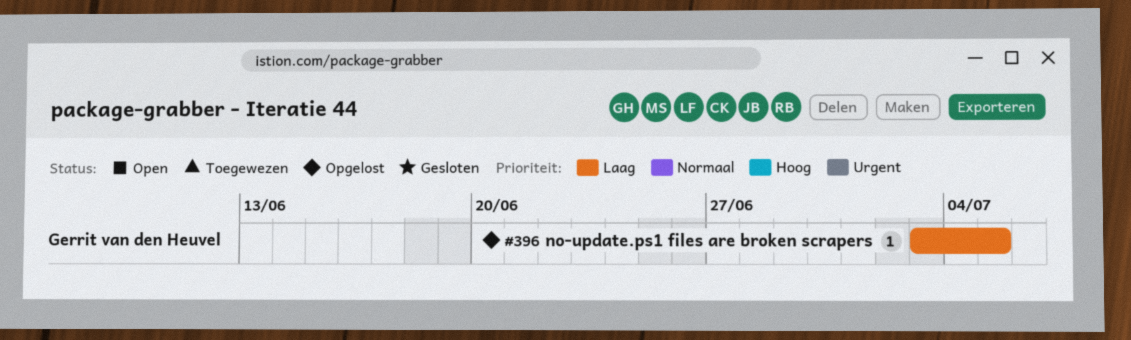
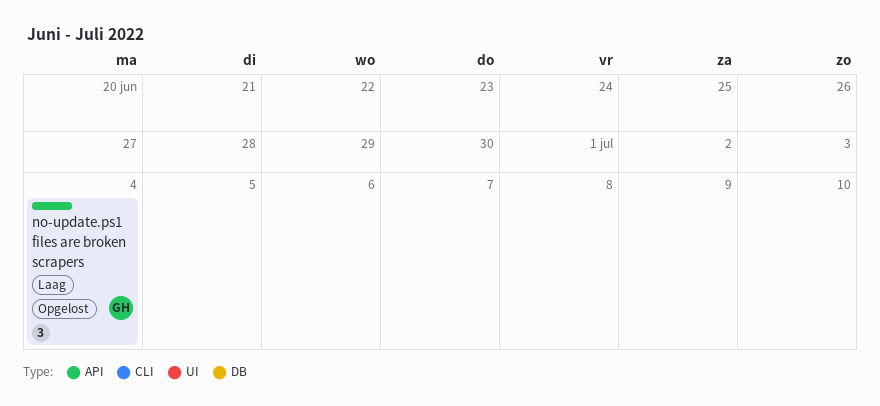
no-update.ps1 files are broken scrapers, estimate: 1 -> 3
no-update.ps1 files are broken scrapers, due: Jul 5 -> Jul 4

